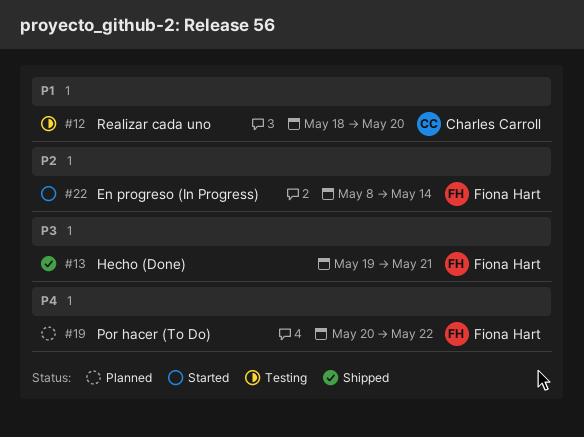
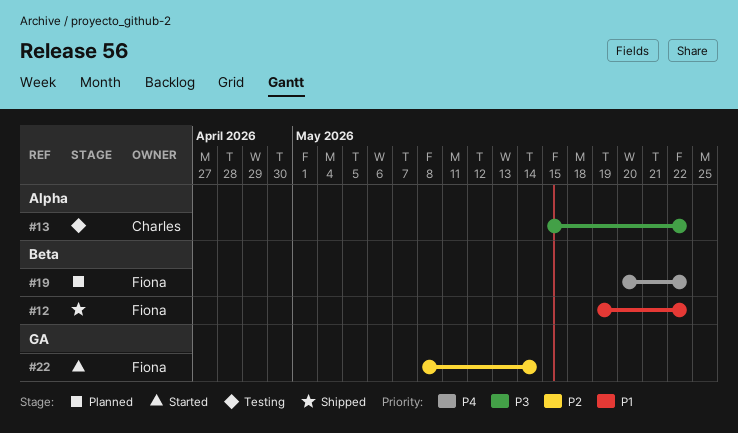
#12, status: Testing -> Shipped
#12, owner: Charles Carroll -> Fiona Hart
#12, start: May 18 -> May 19
#12, due: May 20 -> May 22
#13, status: Shipped -> Testing
#13, owner: Fiona Hart -> Charles Carroll
#13, start: May 19 -> May 15
#13, due: May 21 -> May 22

